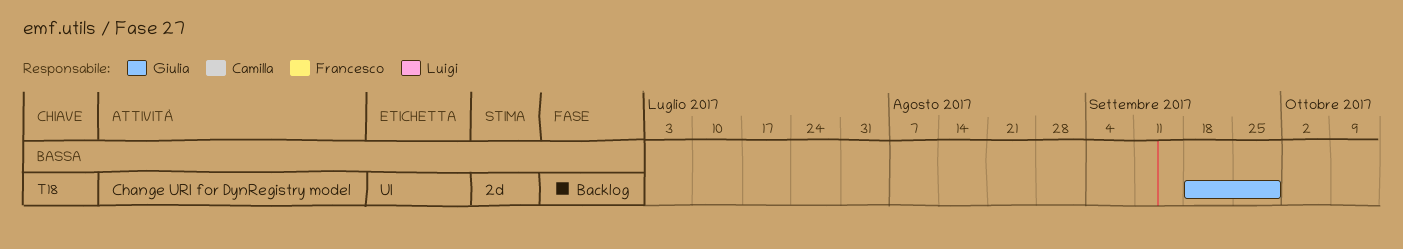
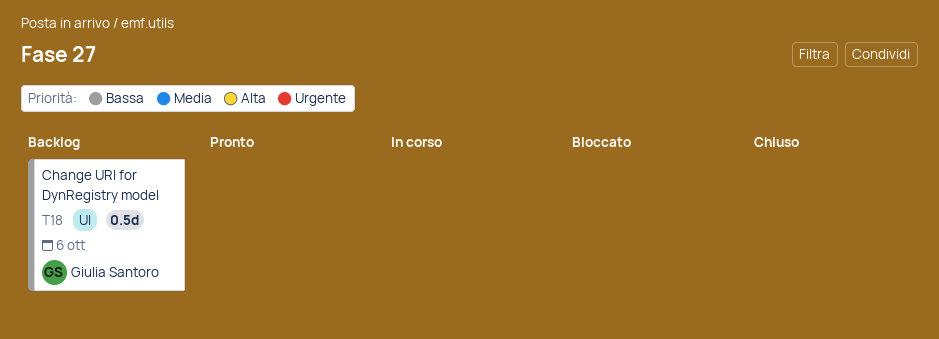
T18, estimate: 2d -> 0.5d
T18, due: Sep 29 -> Oct 6

